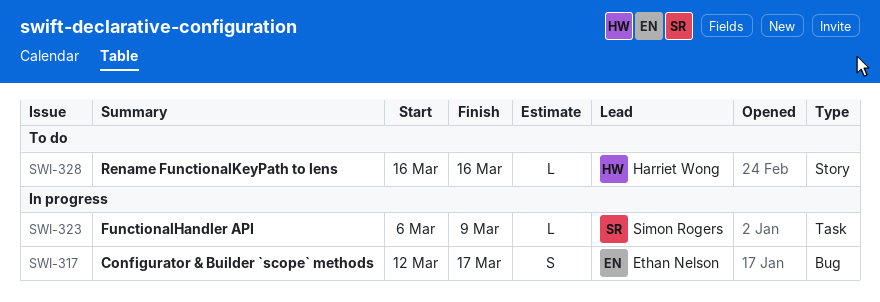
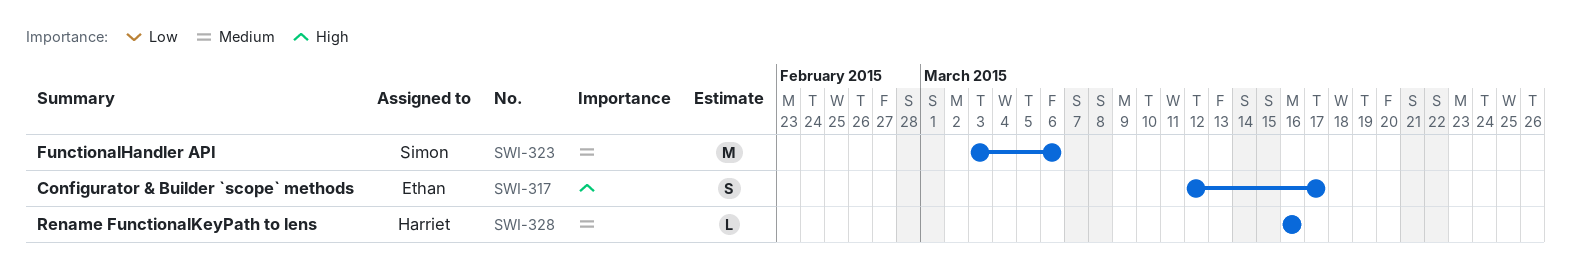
SWI-323, estimate: L -> M
SWI-323, start: Mar 6 -> Mar 3
SWI-323, due: Mar 9 -> Mar 6

